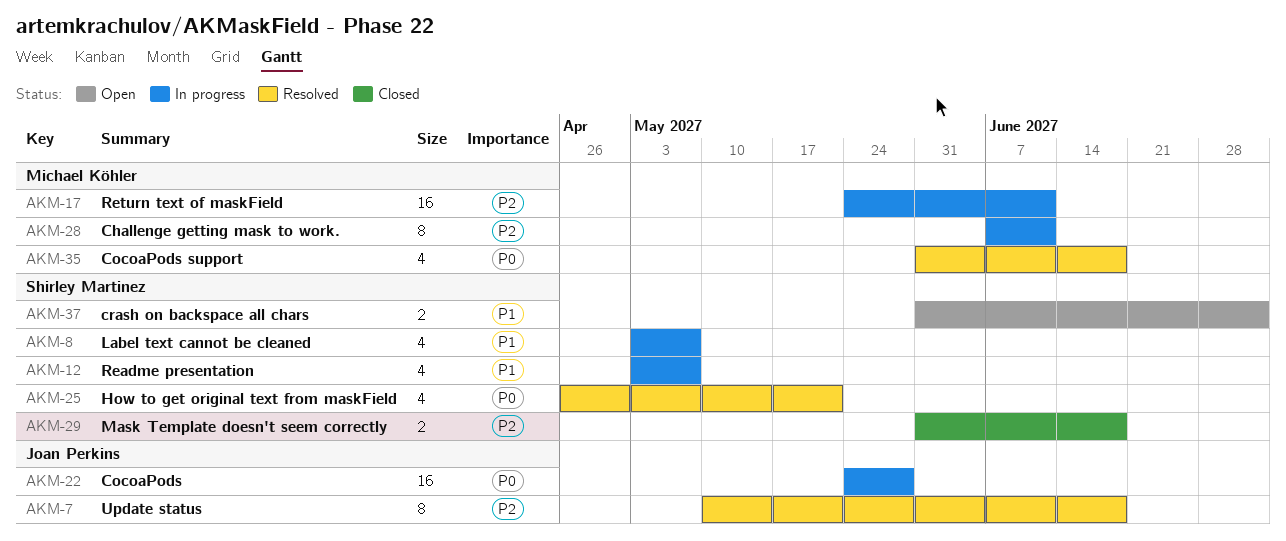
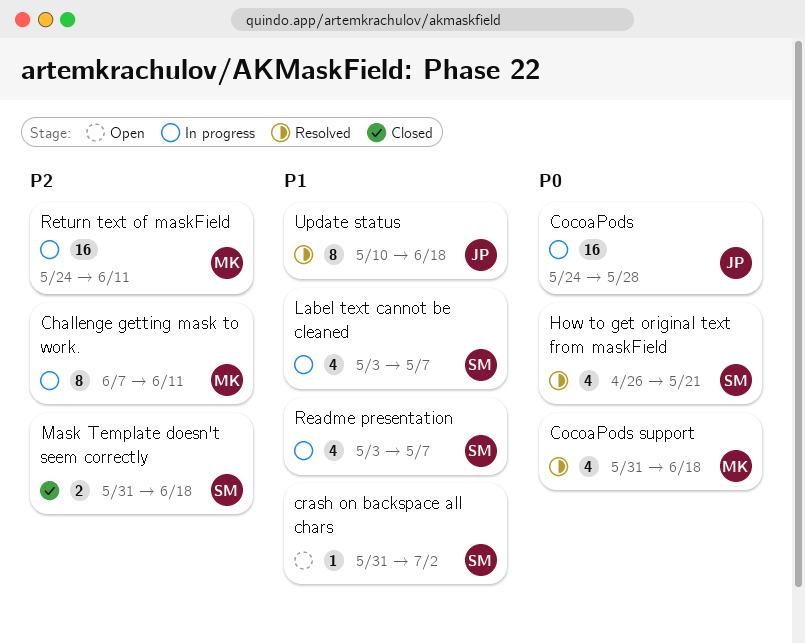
crash on backspace all chars, estimate: 2 -> 1
Update status, priority: P2 -> P1

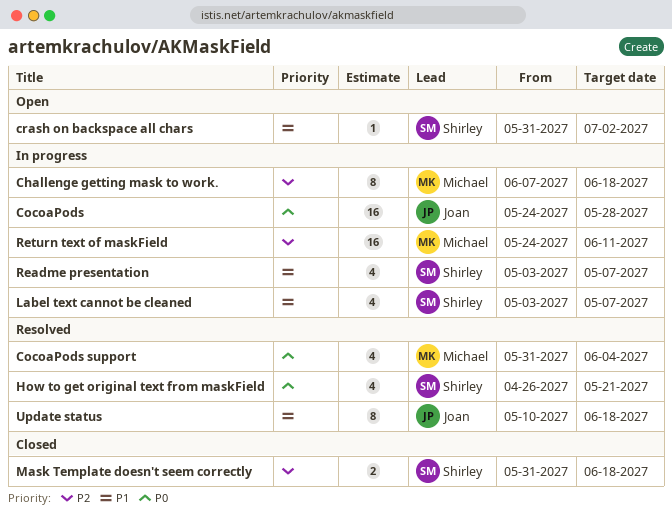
Challenge getting mask to work., due: Jun 11 -> Jun 18
CocoaPods support, due: Jun 18 -> Jun 4

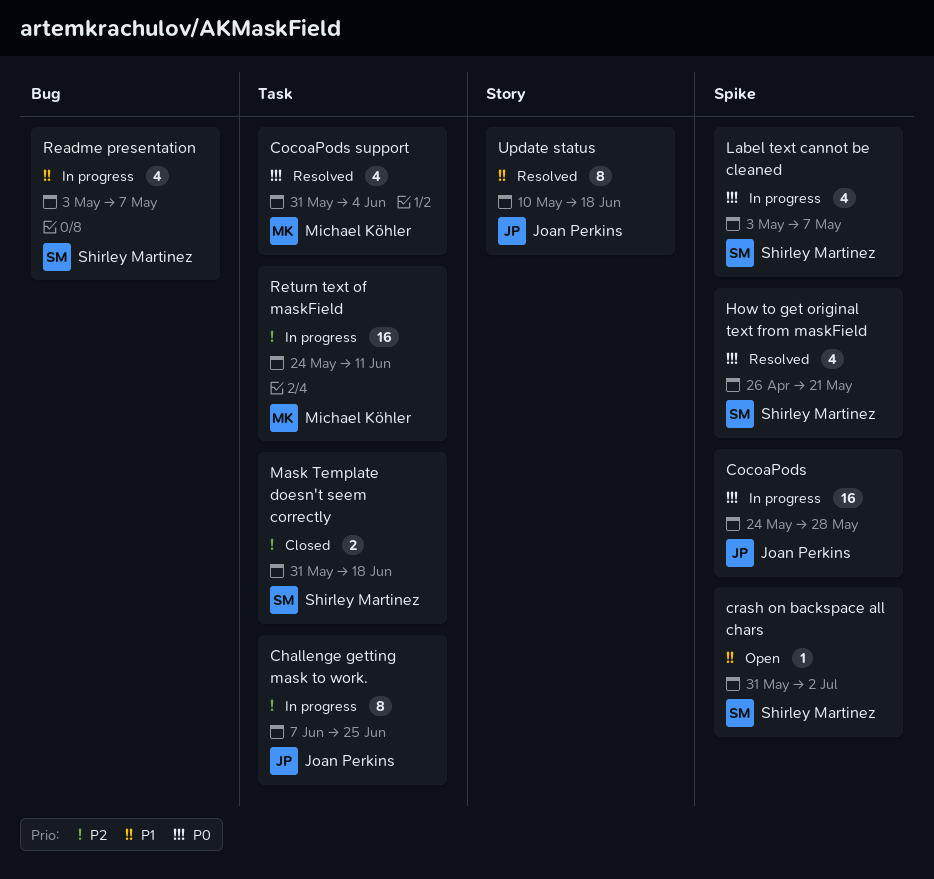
Challenge getting mask to work., owner: Michael Köhler -> Joan Perkins
Challenge getting mask to work., due: Jun 18 -> Jun 25
Label text cannot be cleaned, priority: P1 -> P0

